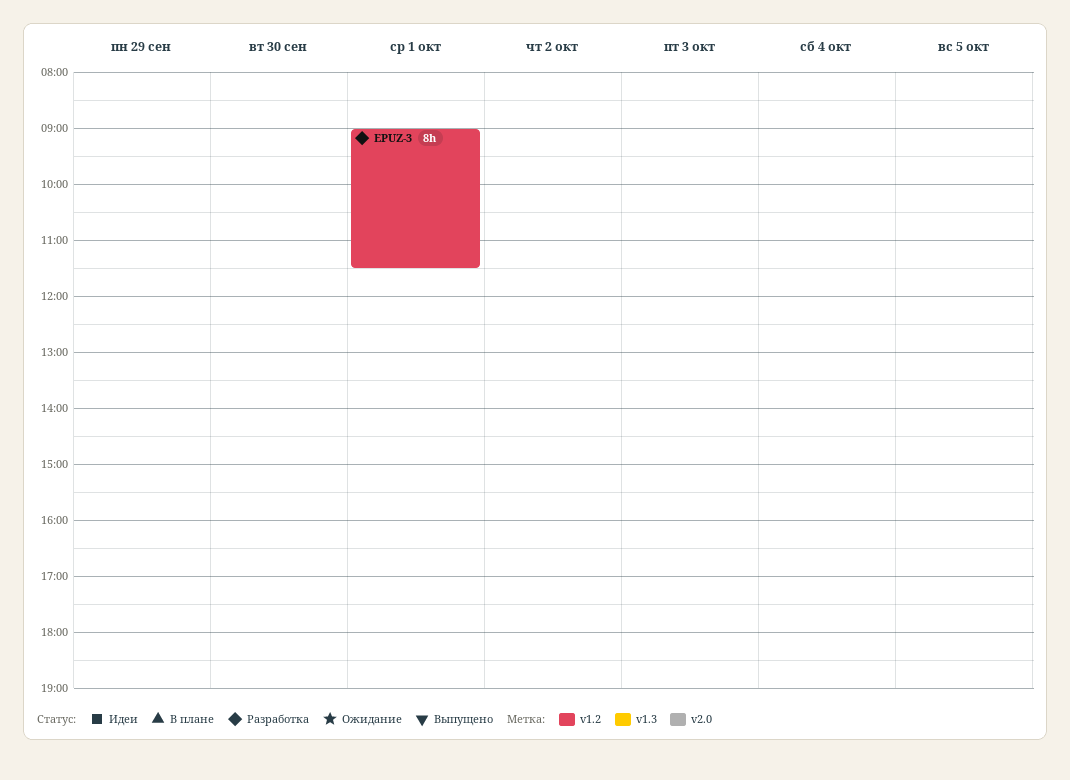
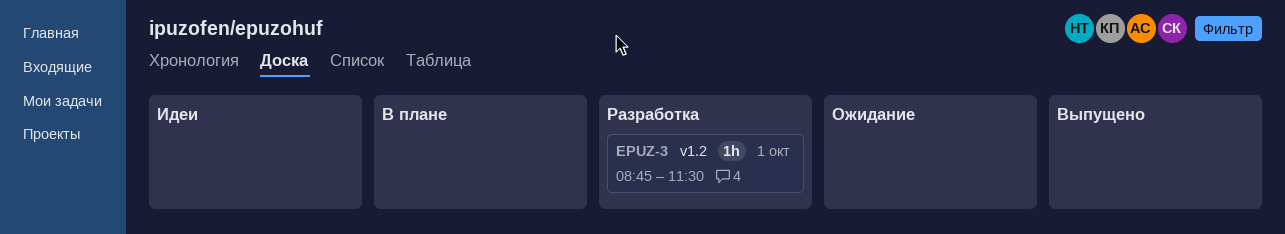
EPUZ-3, estimate: 8h -> 1h
EPUZ-3, begins: 09:00 -> 08:45

